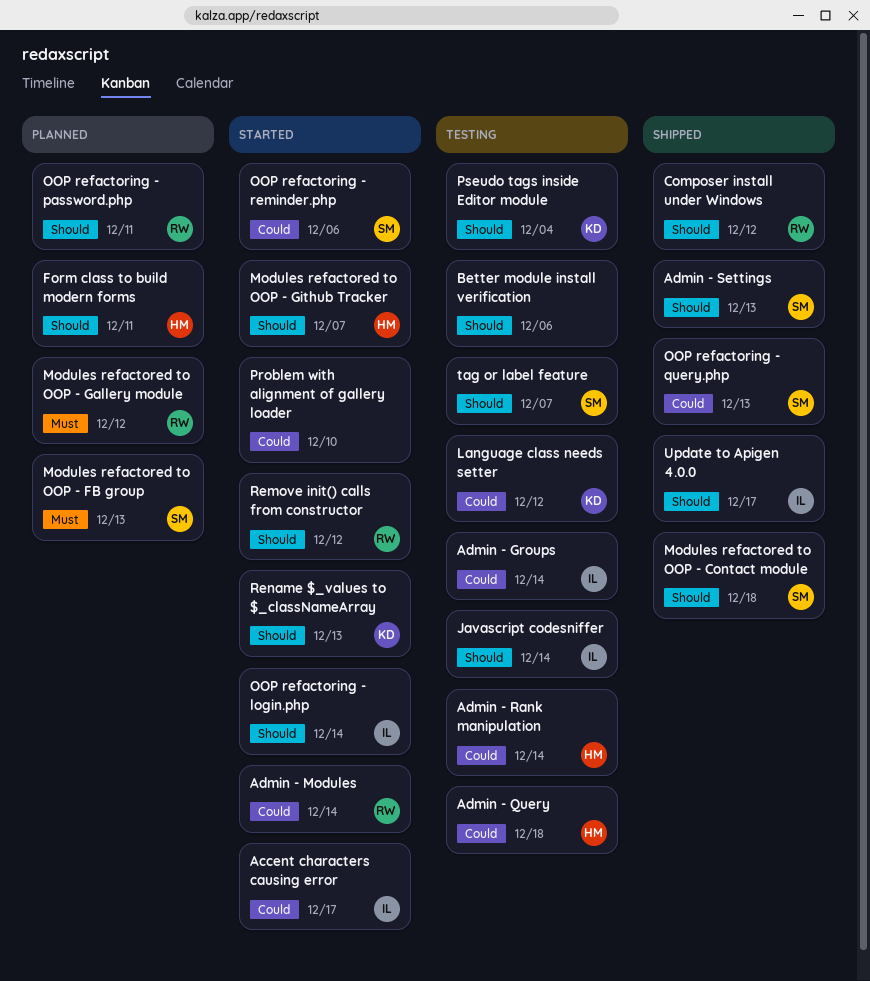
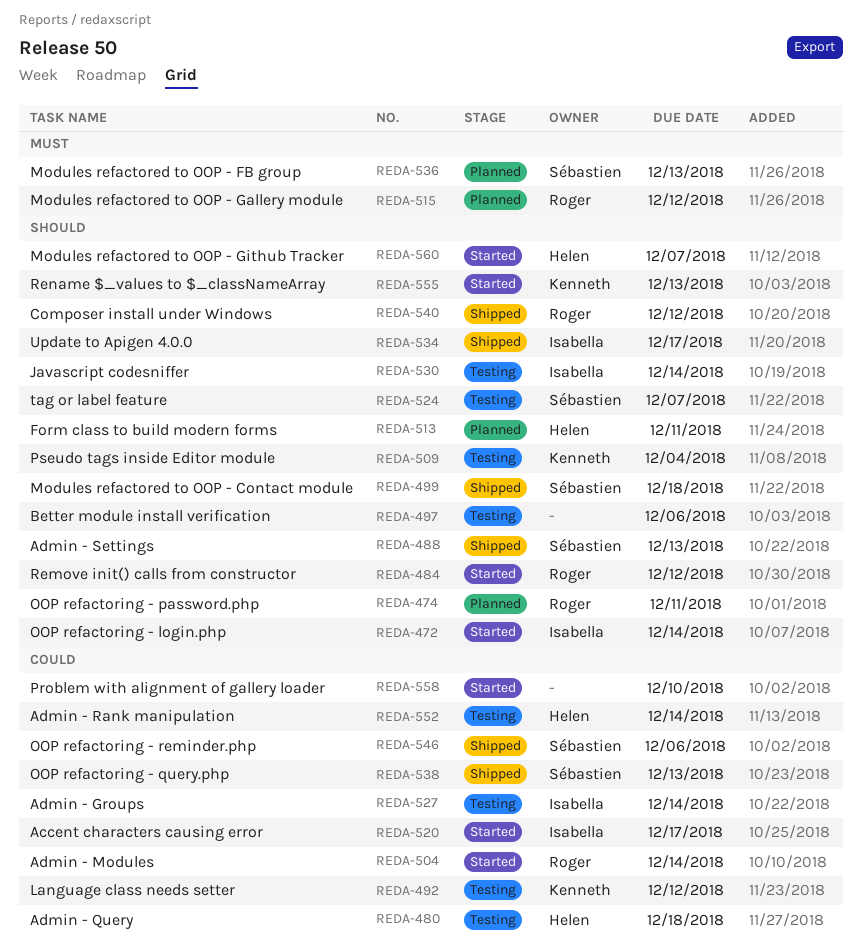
OOP refactoring - reminder.php, status: Started -> Shipped

